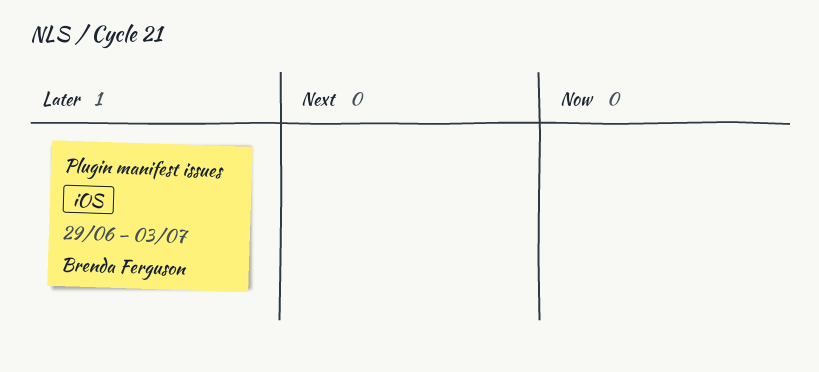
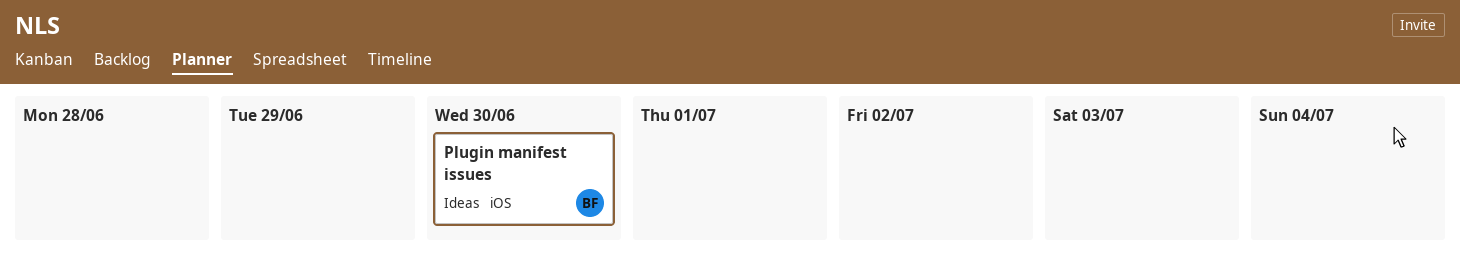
Plugin manifest issues, due: Jul 3 -> Jun 30

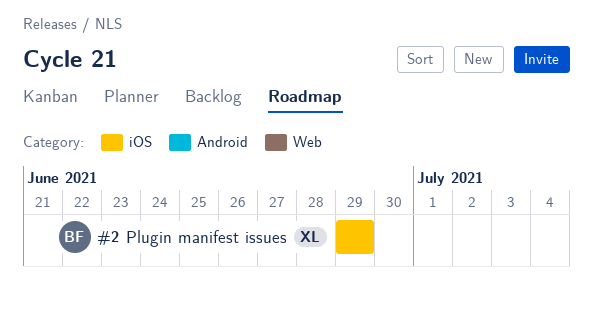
Plugin manifest issues, due: Jun 30 -> Jun 29

